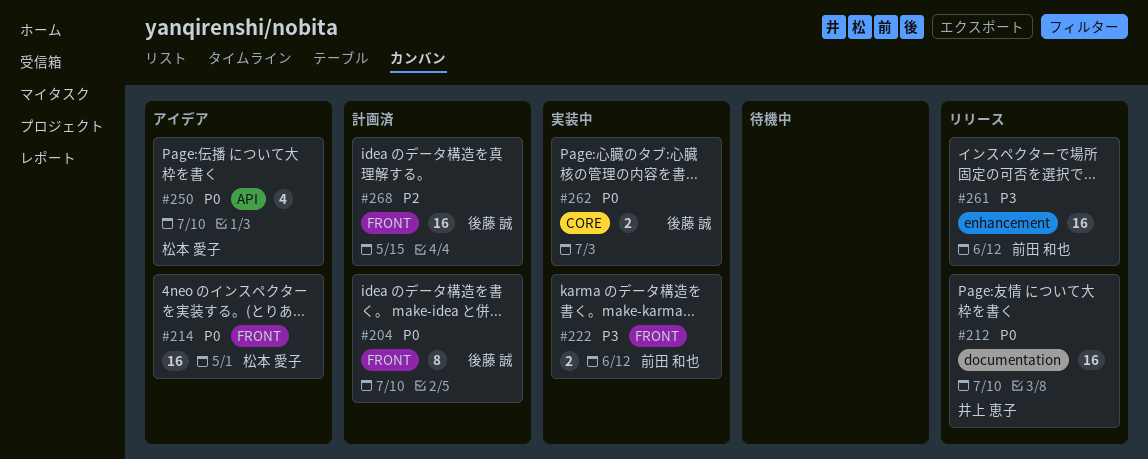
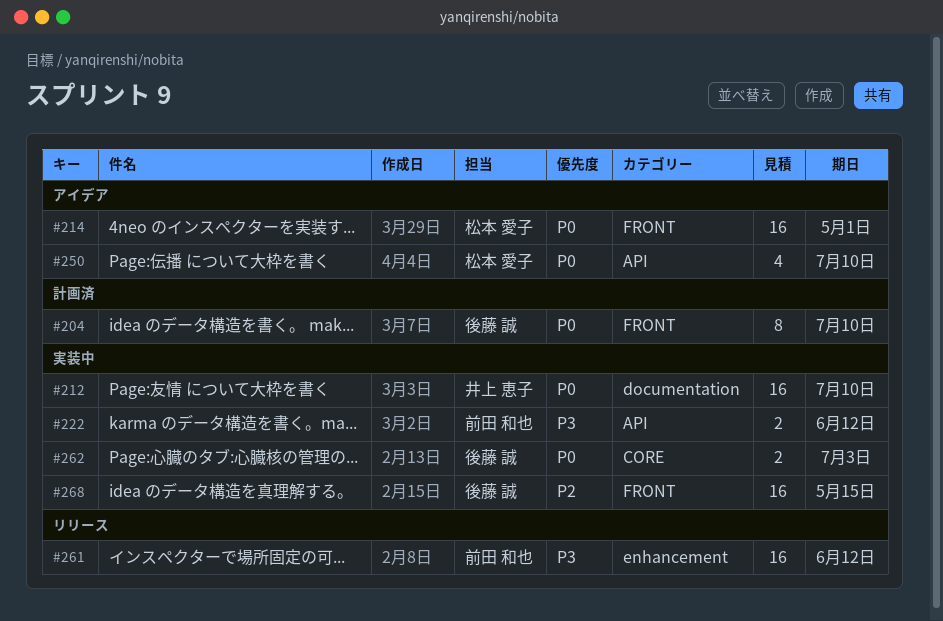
#212, status: リリース -> 実装中
#222, label: FRONT -> API
#268, status: 計画済 -> 実装中

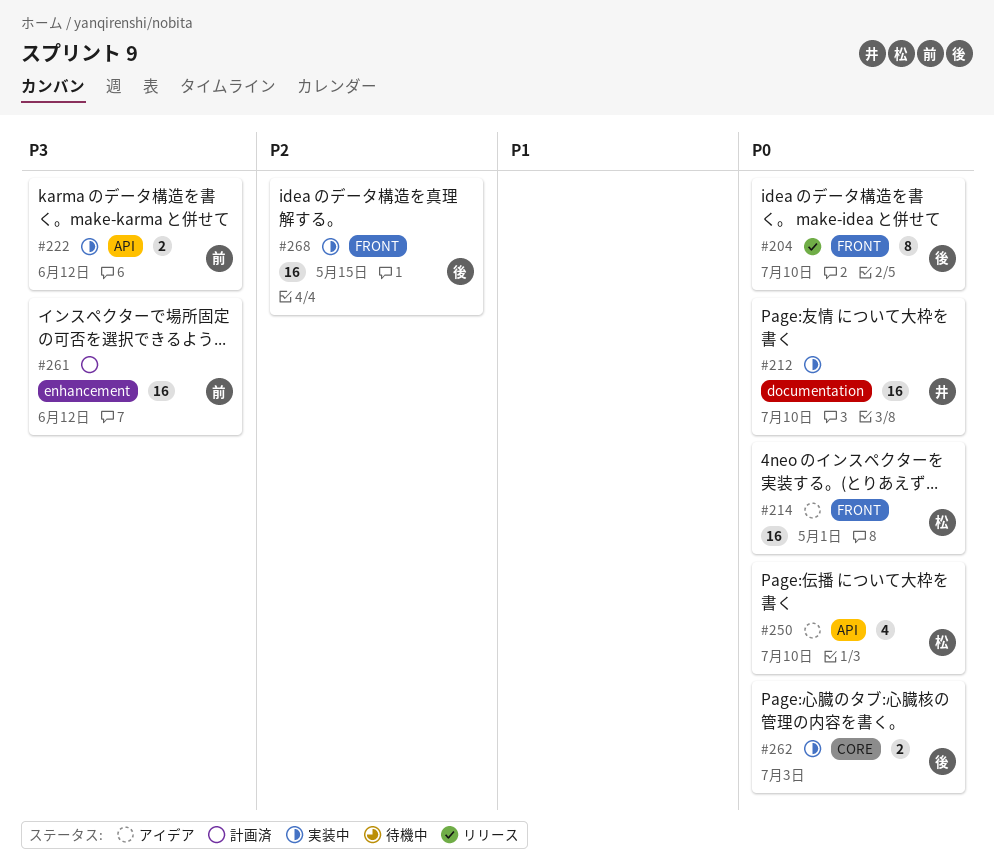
#204, status: 計画済 -> リリース
#261, status: リリース -> 計画済

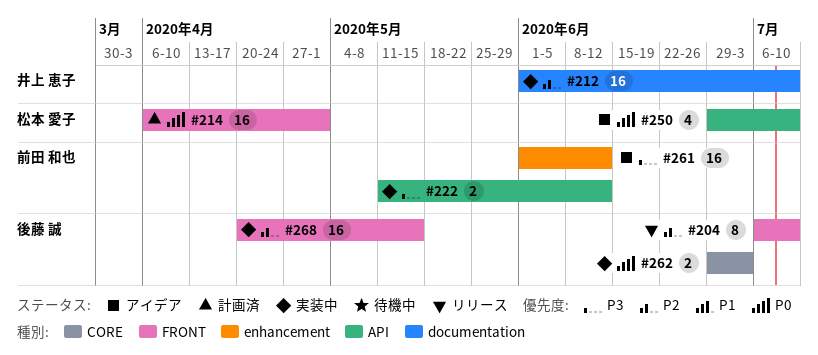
#204, priority: P0 -> P2
#212, priority: P0 -> P2
#214, status: アイデア -> 計画済
#261, status: 計画済 -> アイデア

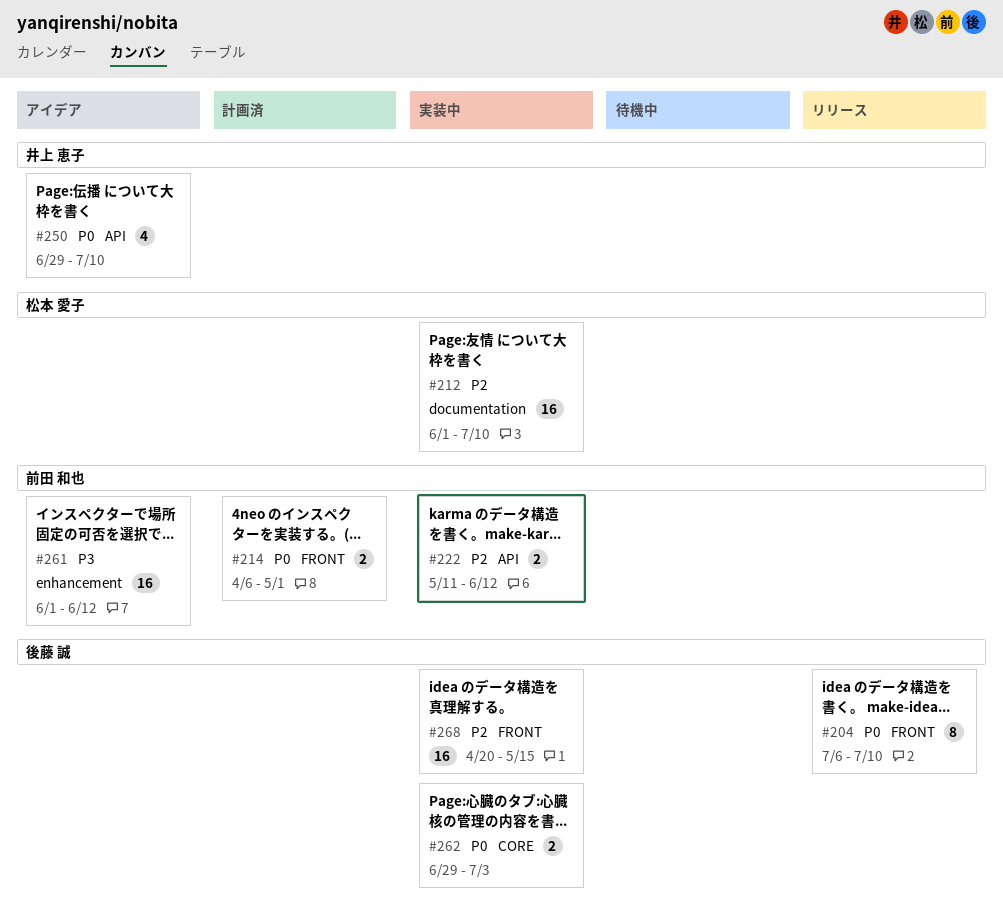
#204, priority: P2 -> P0
#212, owner: 井上 恵子 -> 松本 愛子
#214, owner: 松本 愛子 -> 前田 和也
#214, estimate: 16 -> 2
#222, priority: P3 -> P2
#250, owner: 松本 愛子 -> 井上 恵子

